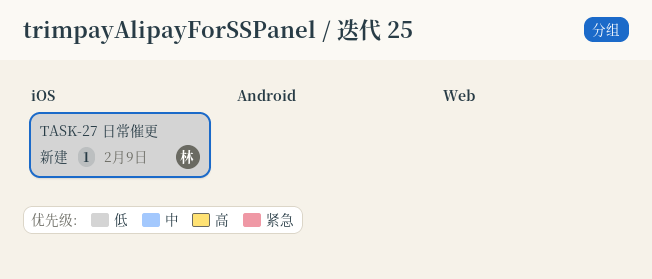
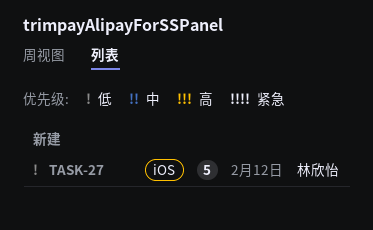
TASK-27, estimate: 1 -> 5
TASK-27, due: Feb 9 -> Feb 12

